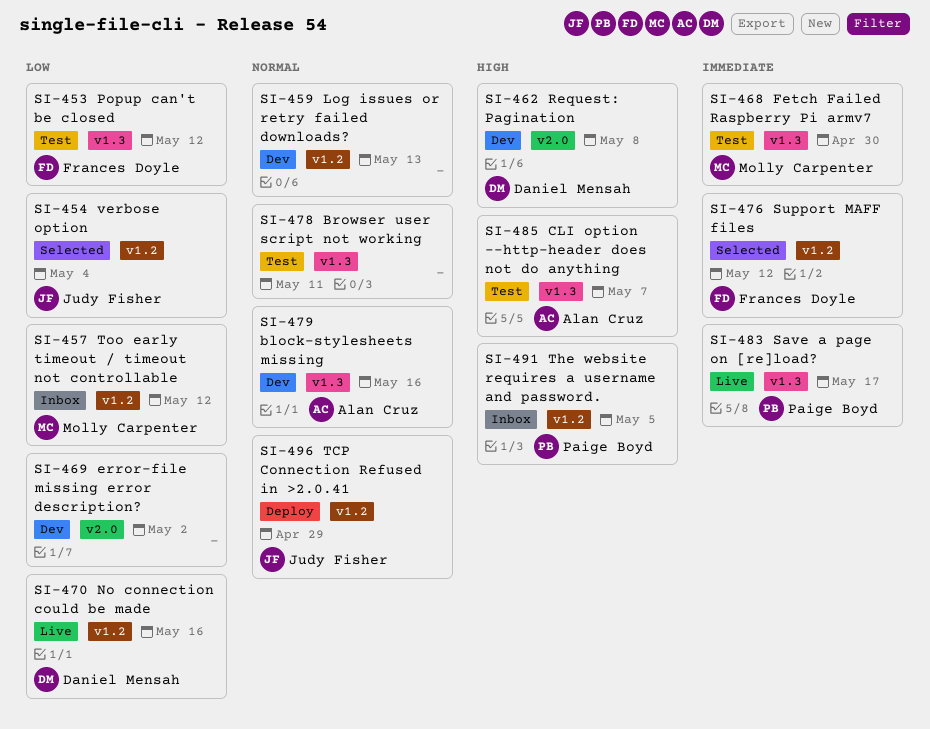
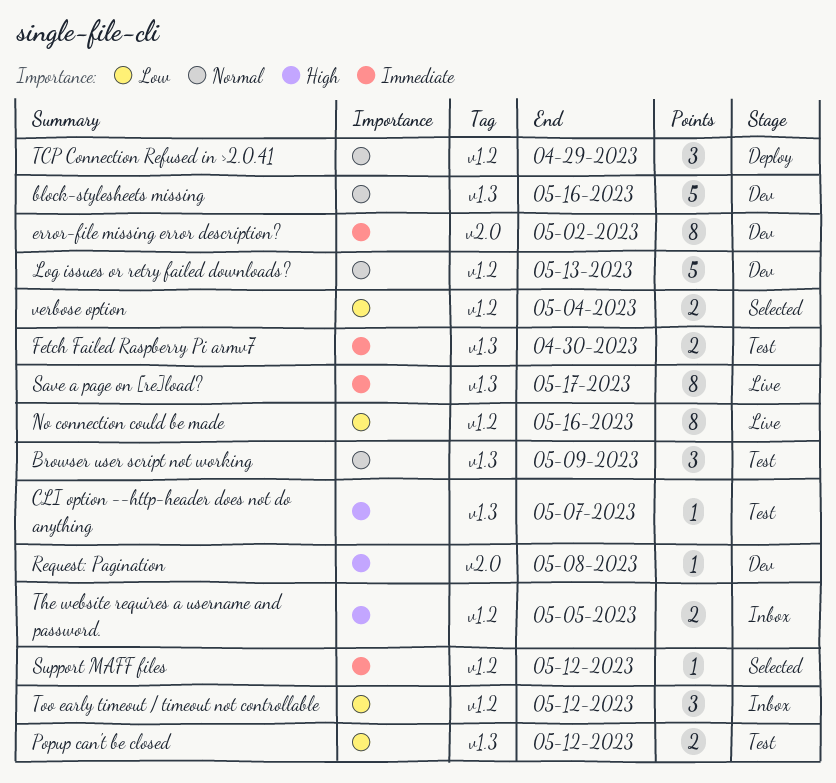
Browser user script not working, due: May 11 -> May 9
error-file missing error description?, priority: Low -> Immediate

